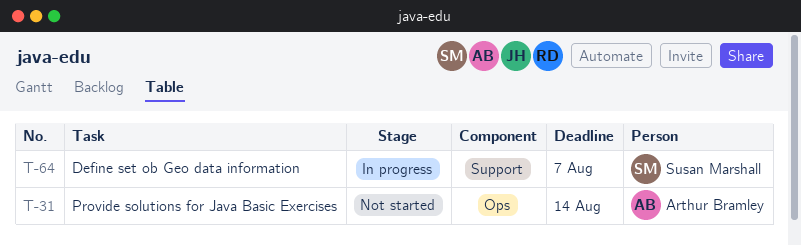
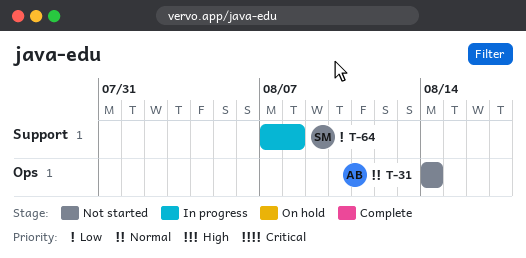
T-64, due: Aug 7 -> Aug 8

